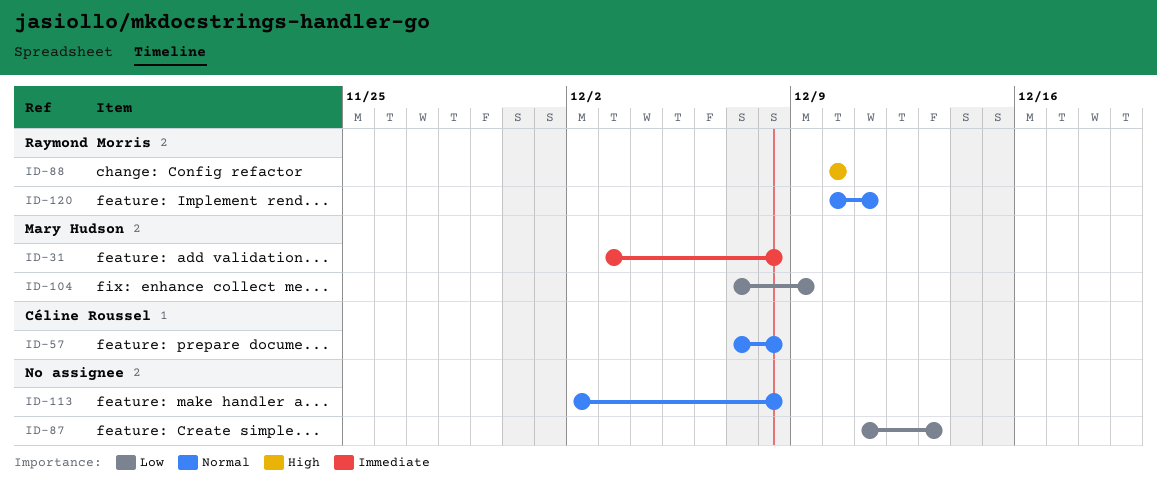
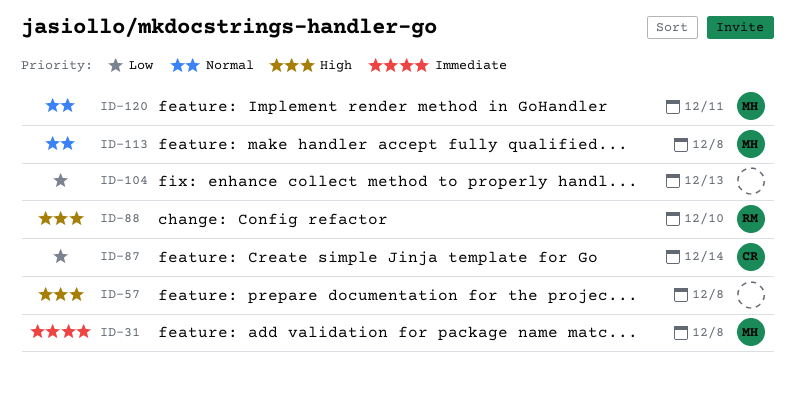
ID-57, owner: Céline Roussel -> none
ID-57, priority: Normal -> High
ID-87, owner: none -> Céline Roussel
ID-87, due: Dec 13 -> Dec 14
ID-104, owner: Mary Hudson -> none
ID-104, due: Dec 9 -> Dec 13
ID-113, owner: none -> Mary Hudson
ID-120, owner: Raymond Morris -> Mary Hudson

